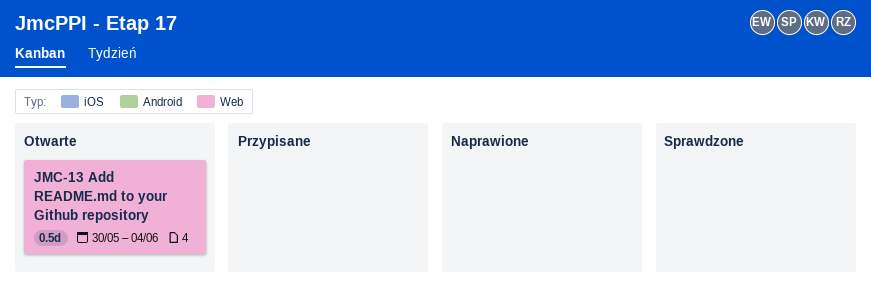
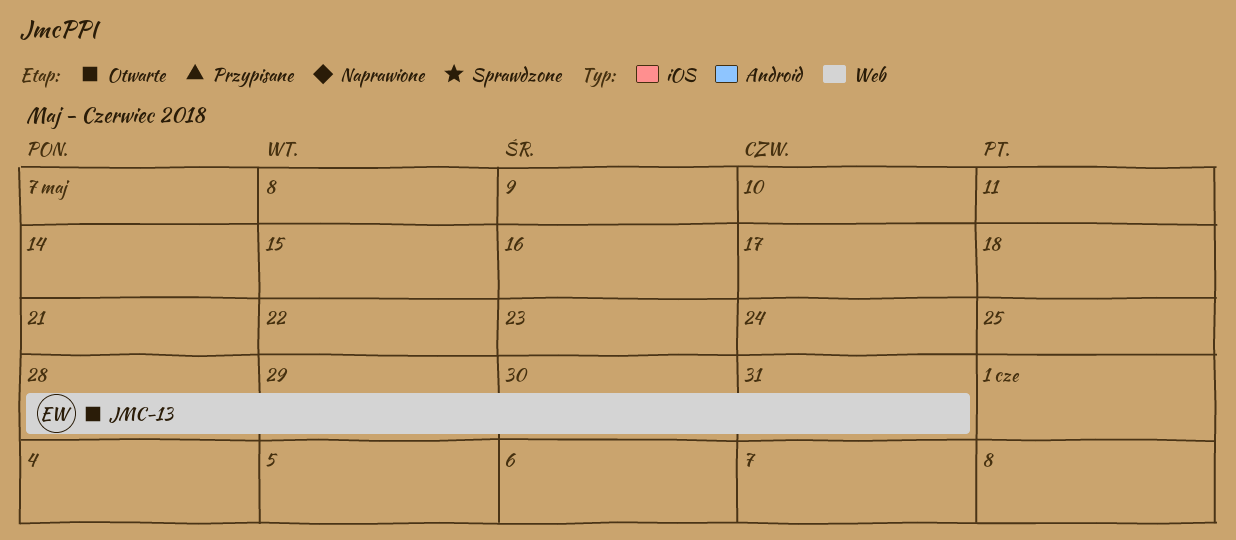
JMC-13, start: May 30 -> May 28
JMC-13, due: Jun 4 -> May 31

